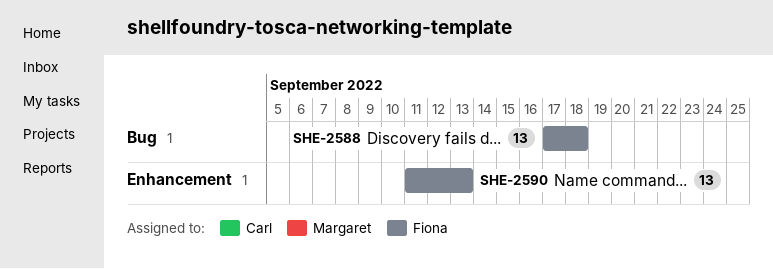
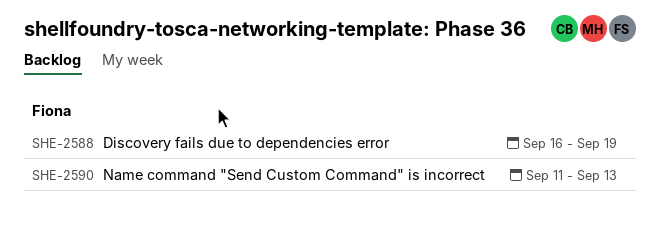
SHE-2588, start: Sep 17 -> Sep 16
SHE-2588, due: Sep 18 -> Sep 19

